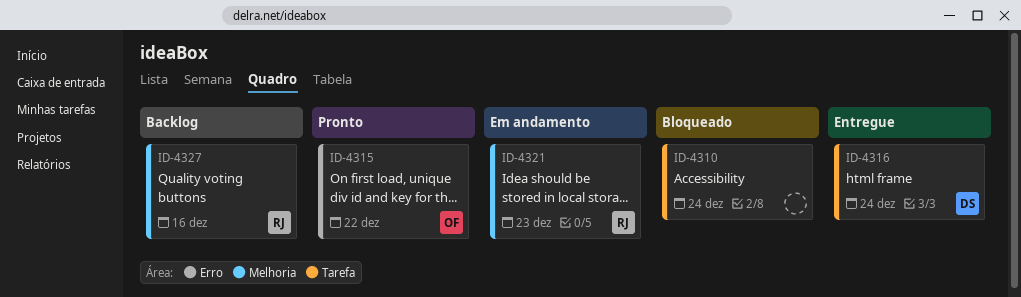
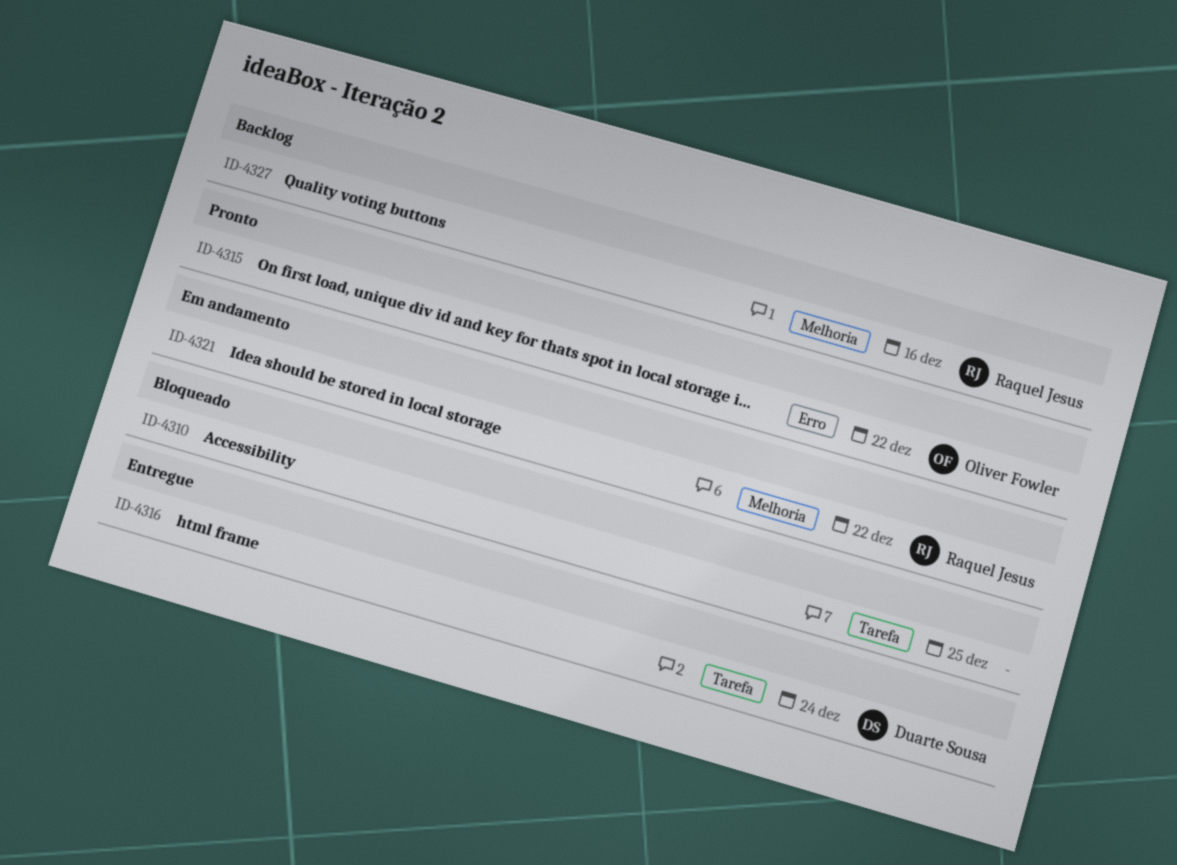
ID-4310, due: Dec 24 -> Dec 25
ID-4321, due: Dec 23 -> Dec 22

